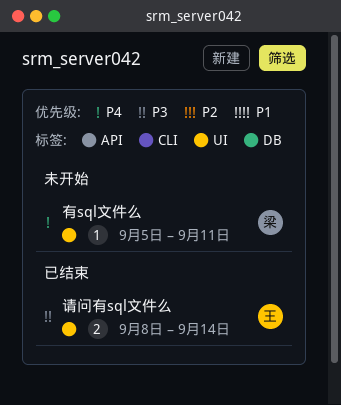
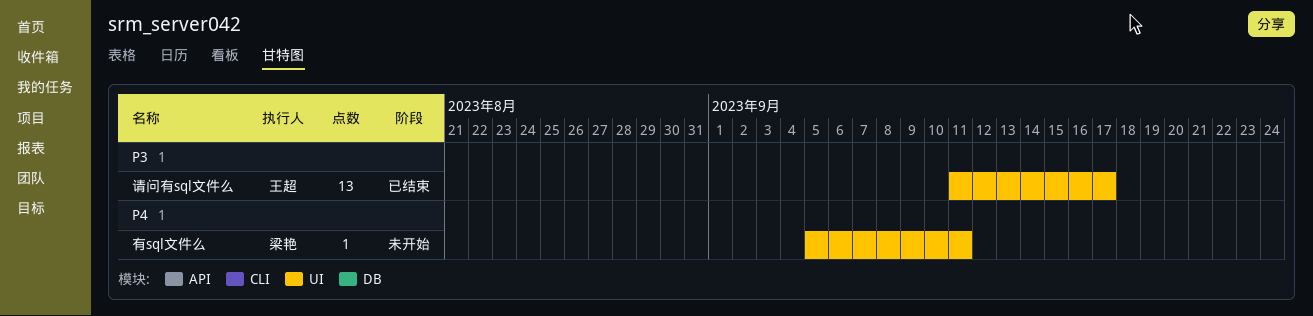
请问有sql文件么, estimate: 2 -> 13
请问有sql文件么, start: Sep 8 -> Sep 11
请问有sql文件么, due: Sep 14 -> Sep 17

